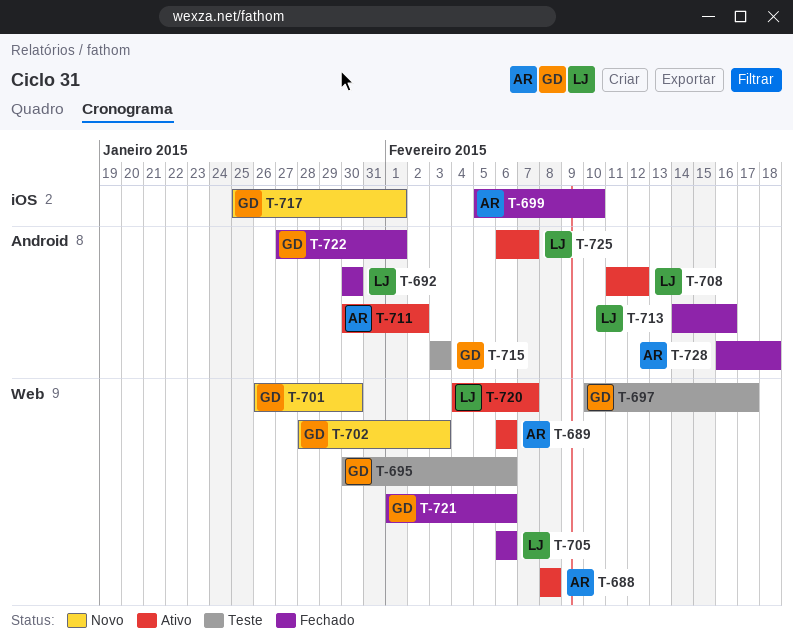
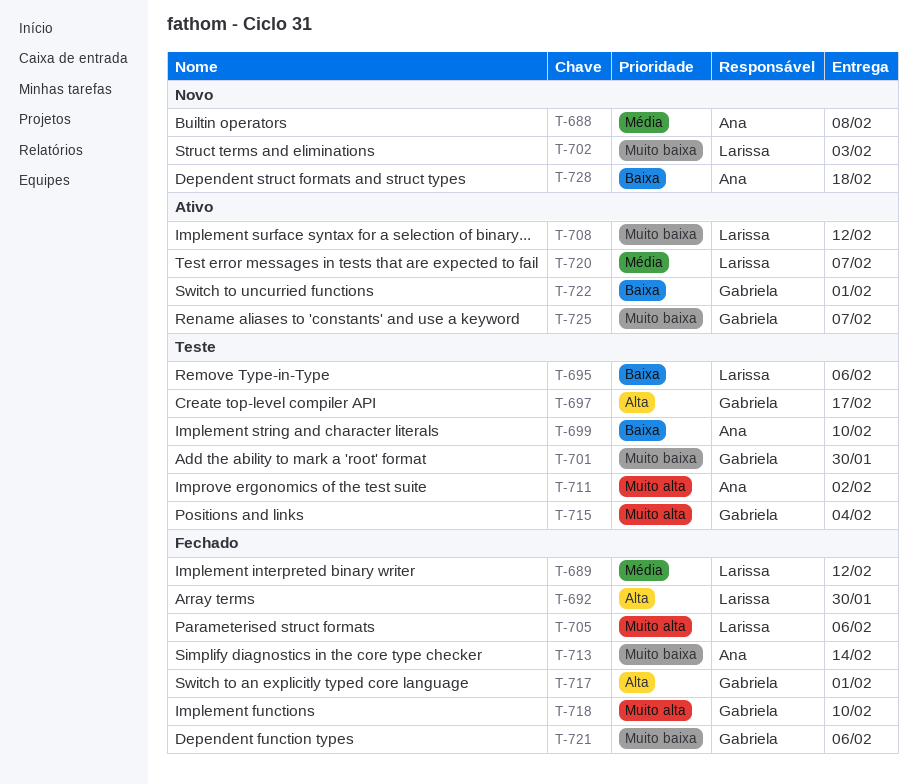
T-688, status: Ativo -> Novo
T-689, status: Ativo -> Fechado
T-689, owner: Ana -> Larissa
T-689, due: Feb 6 -> Feb 12
T-695, owner: Gabriela -> Larissa
T-699, status: Fechado -> Teste
T-701, status: Novo -> Teste
T-702, owner: Gabriela -> Larissa
T-711, status: Ativo -> Teste
T-713, owner: Larissa -> Ana
T-713, due: Feb 16 -> Feb 14
T-715, due: Feb 3 -> Feb 4
T-717, status: Novo -> Fechado
T-718: none -> present
T-722, status: Fechado -> Ativo
T-725, owner: Larissa -> Gabriela
T-728, status: Fechado -> Novo

